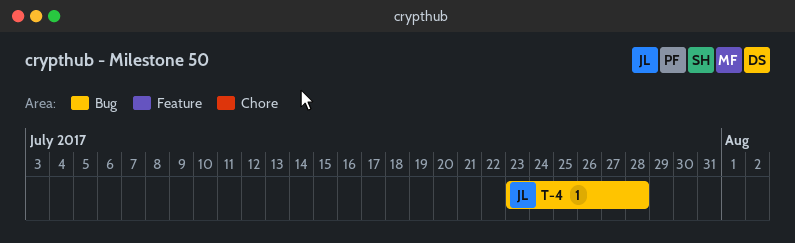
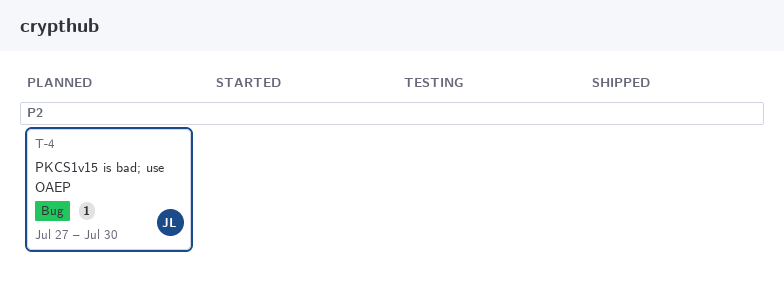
T-4, start: Jul 23 -> Jul 27
T-4, due: Jul 28 -> Jul 30

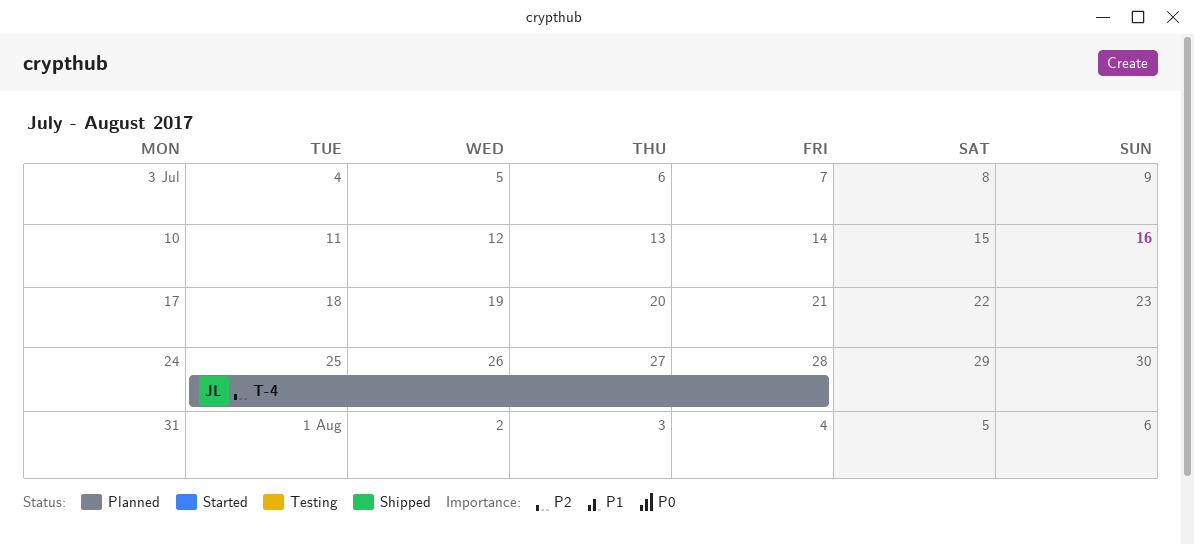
T-4, start: Jul 27 -> Jul 25
T-4, due: Jul 30 -> Jul 28

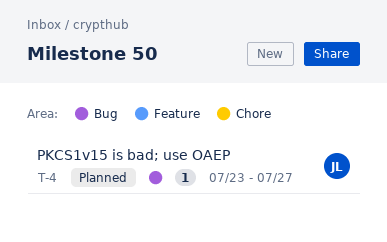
T-4, start: Jul 25 -> Jul 23
T-4, due: Jul 28 -> Jul 27

